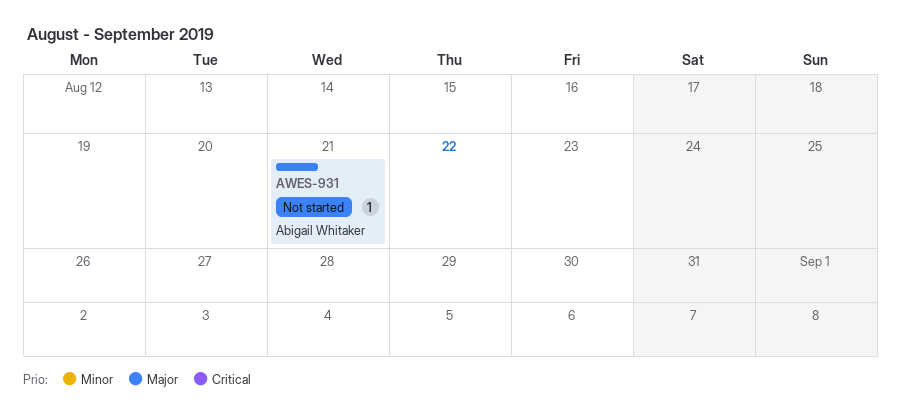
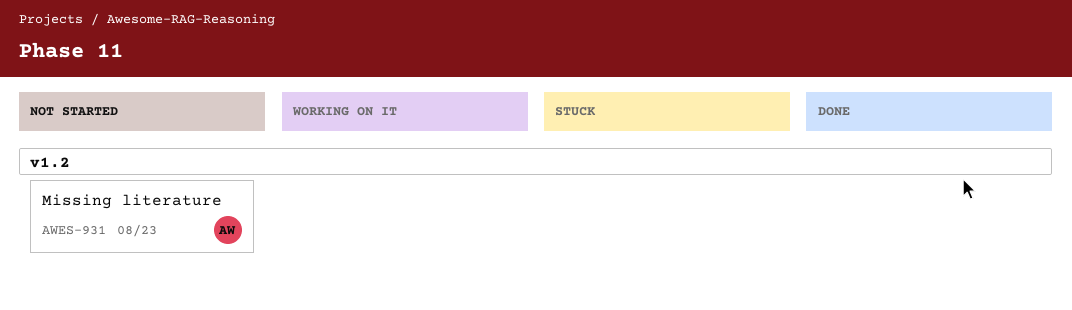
AWES-931, due: Aug 21 -> Aug 23

